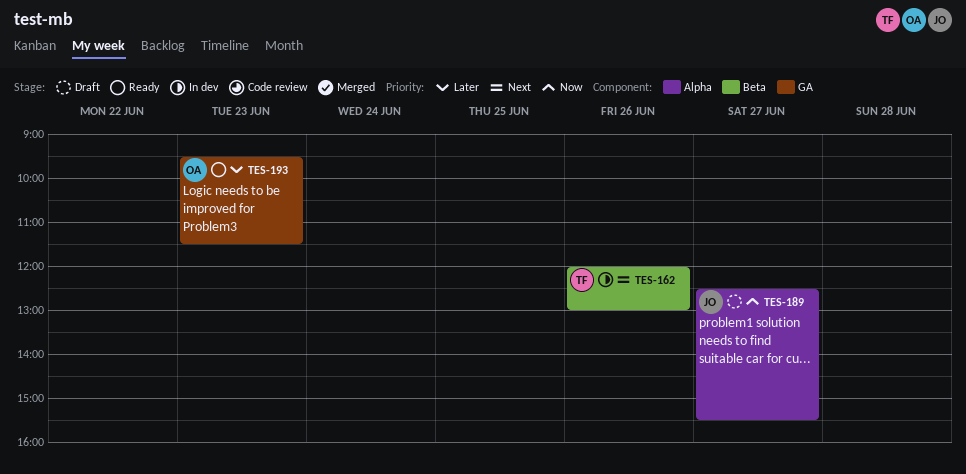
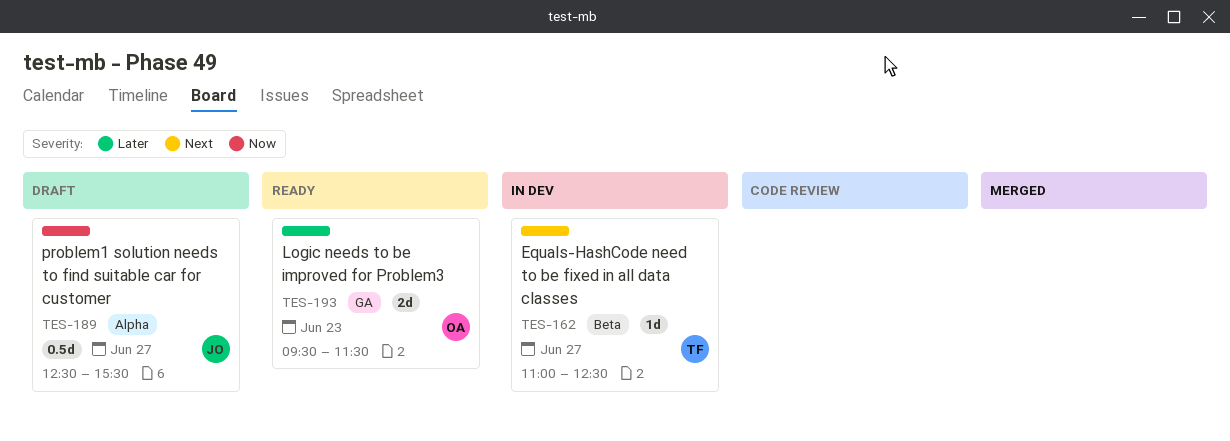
TES-162, day: Jun 26 -> Jun 27
TES-162, begins: 12:00 -> 11:00
TES-162, ends: 13:00 -> 12:30

